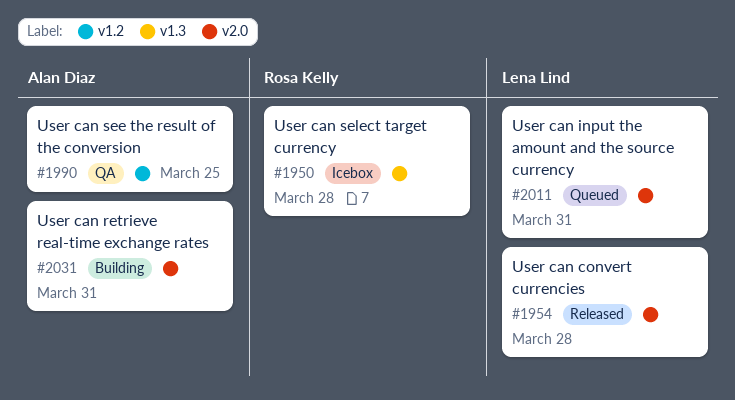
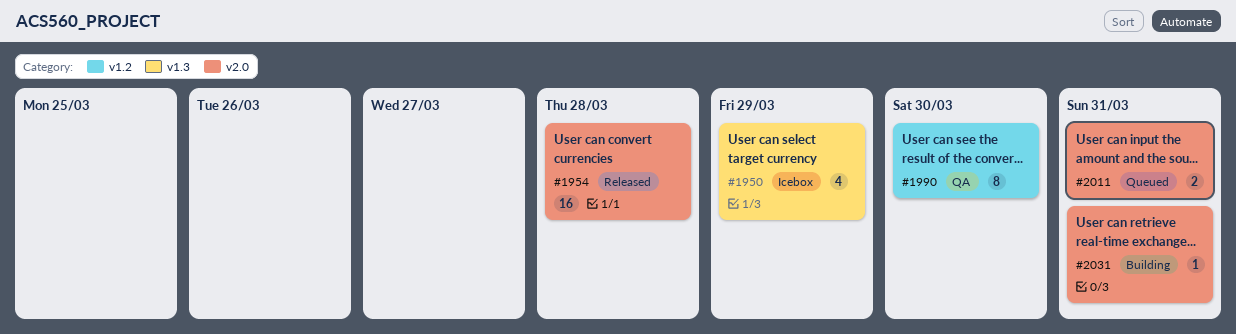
#1950, due: Mar 28 -> Mar 29
#1990, due: Mar 25 -> Mar 30

